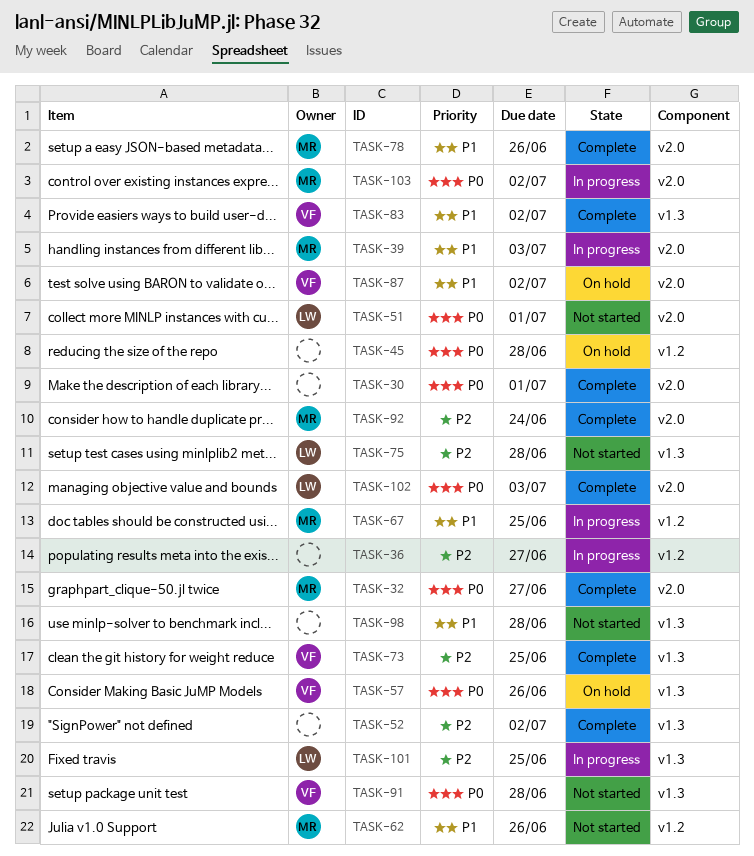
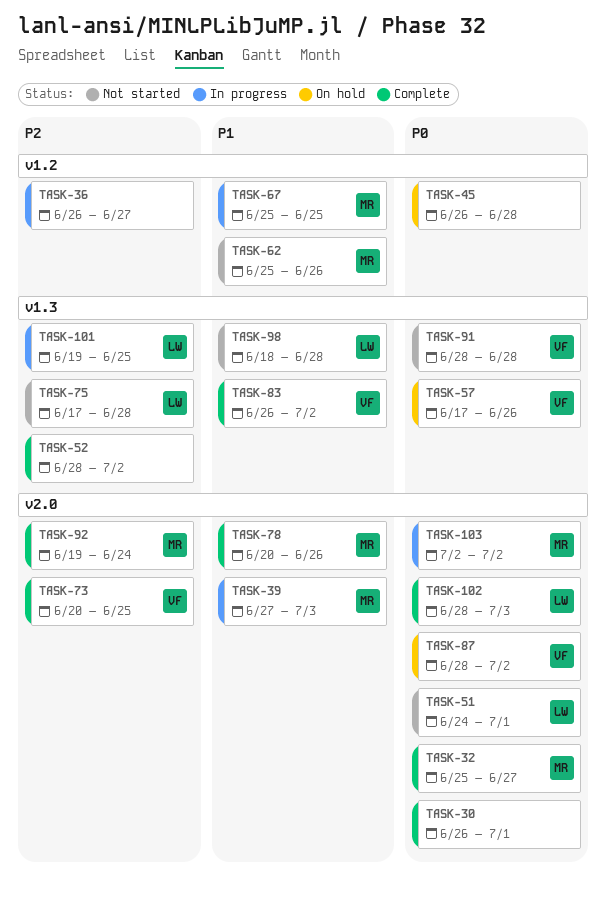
TASK-73, label: v1.3 -> v2.0
TASK-87, priority: P1 -> P0
TASK-98, owner: none -> LW

